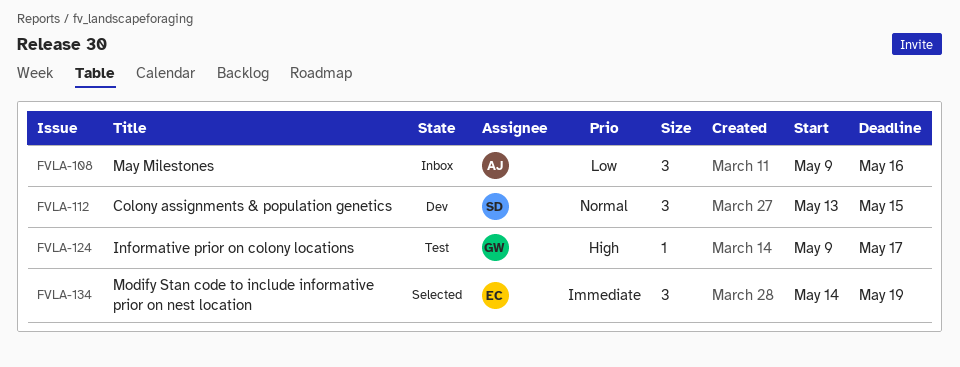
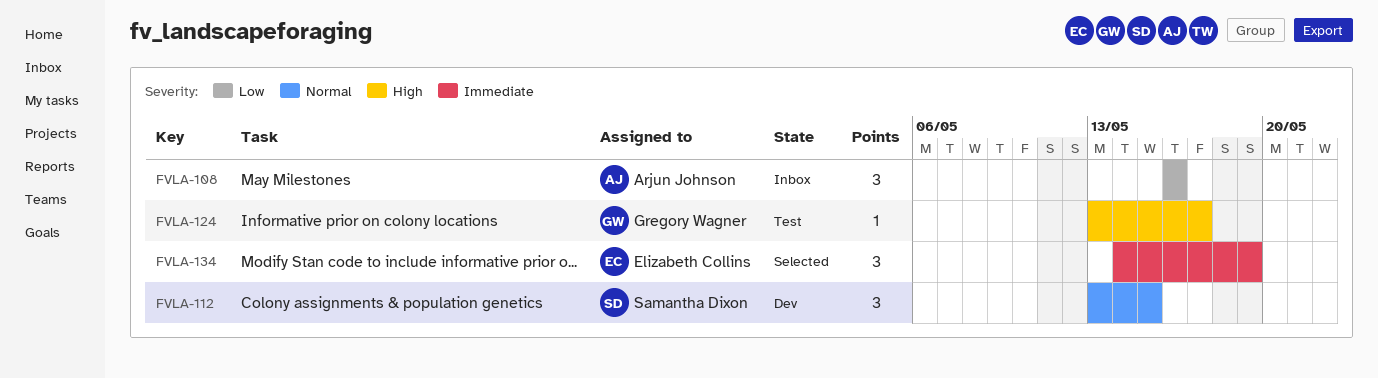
FVLA-108, start: May 9 -> May 16
FVLA-124, start: May 9 -> May 13

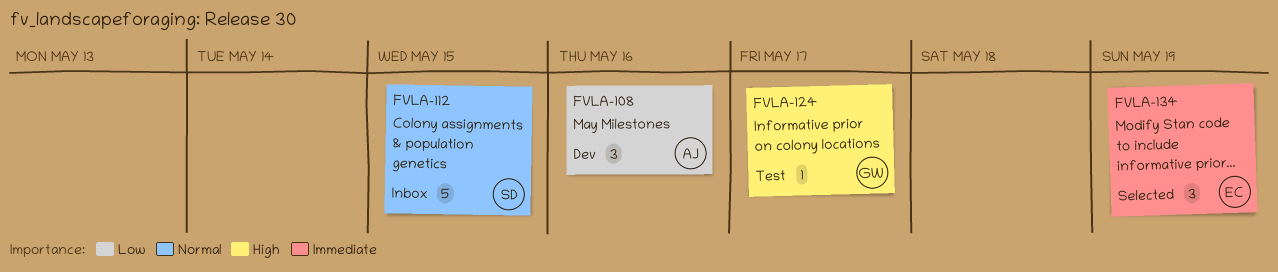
FVLA-108, status: Inbox -> Dev
FVLA-112, status: Dev -> Inbox
FVLA-112, estimate: 3 -> 5

